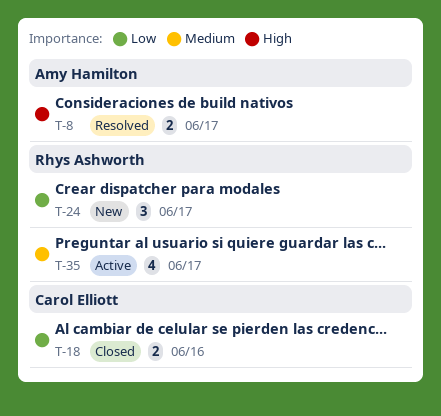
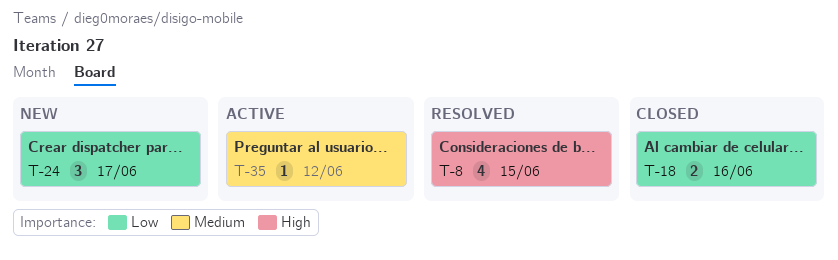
T-8, estimate: 2 -> 4
T-8, due: Jun 17 -> Jun 15
T-35, estimate: 4 -> 1
T-35, due: Jun 17 -> Jun 12

